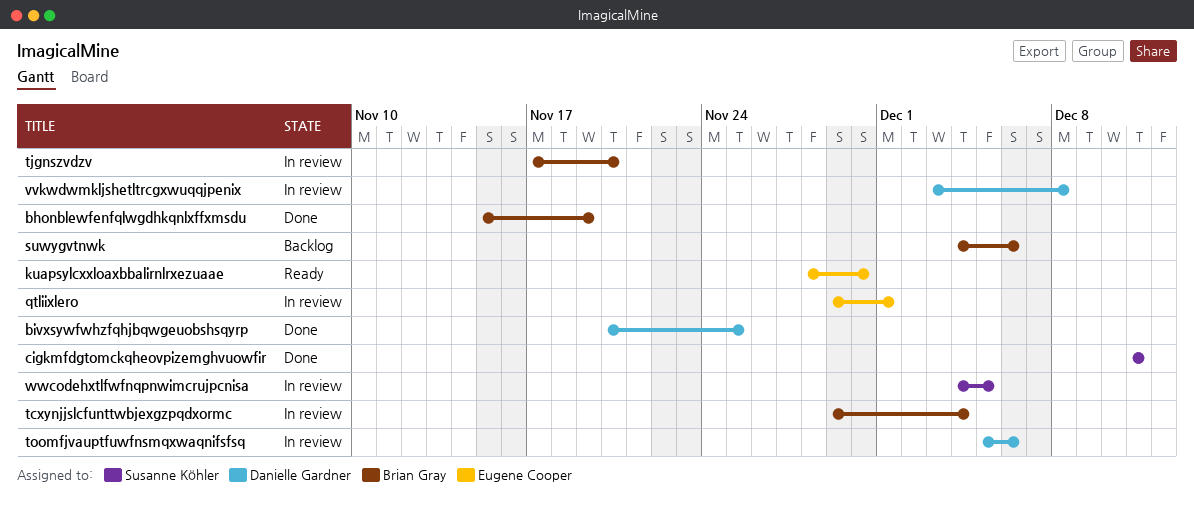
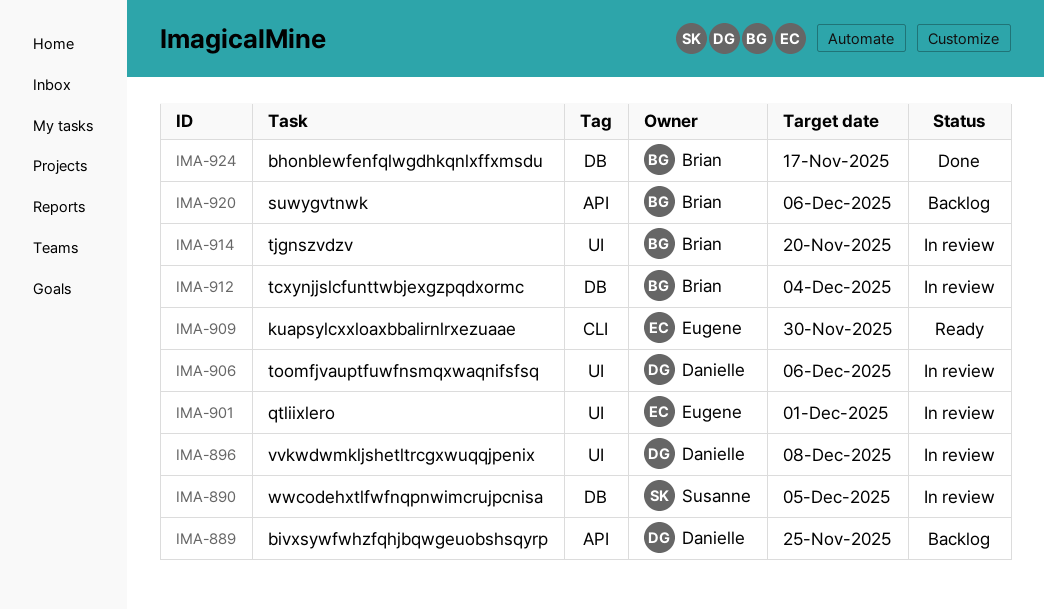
bhonblewfenfqlwgdhkqnlxffxmsdu, due: Nov 19 -> Nov 17
bivxsywfwhzfqhjbqwgeuobshsqyrp, status: Done -> Backlog
cigkmfdgtomckqheovpizemghvuowfir: present -> none

